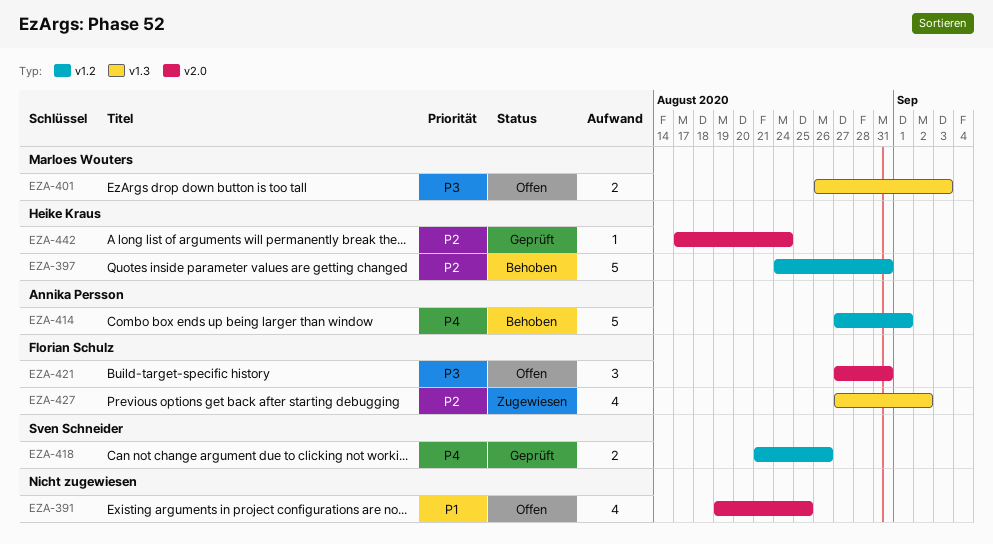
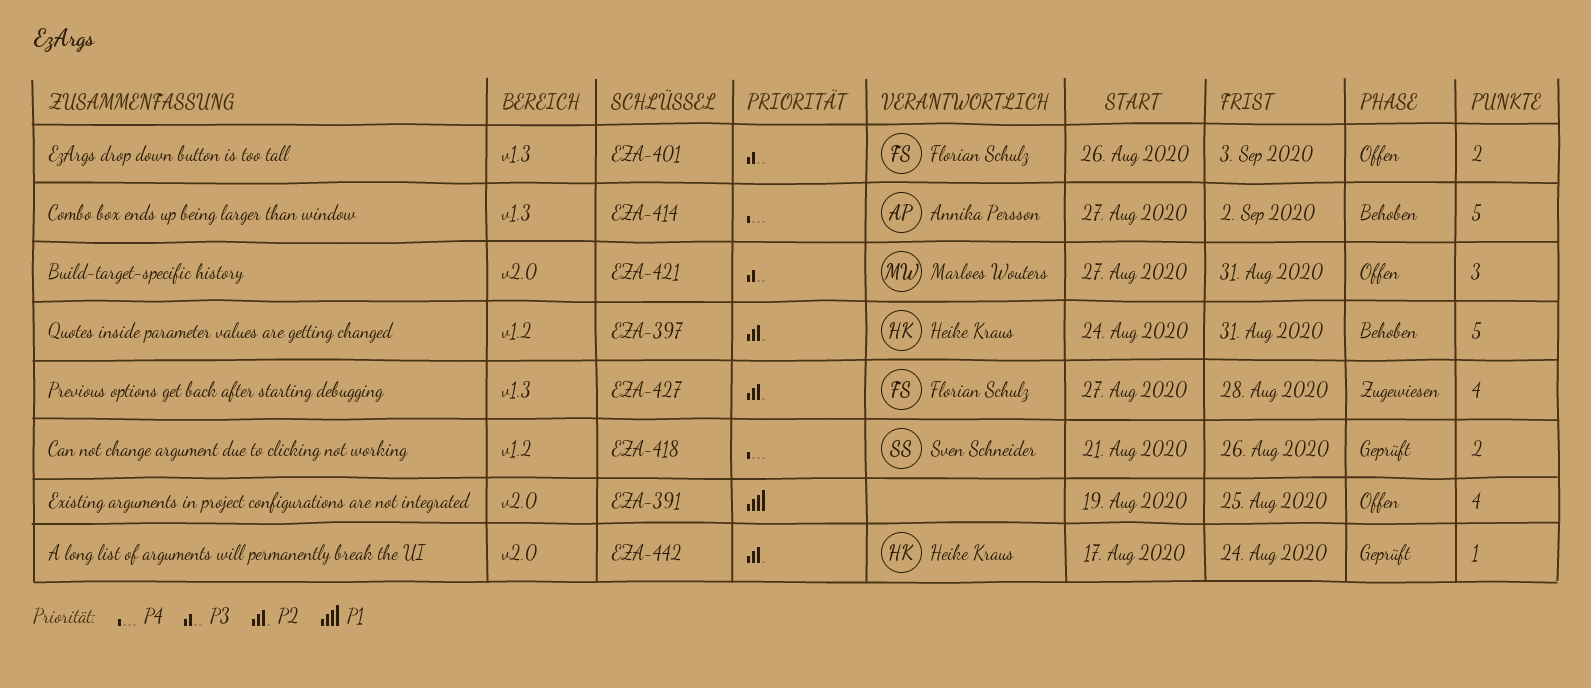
EZA-401, owner: Marloes Wouters -> Florian Schulz
EZA-414, label: v1.2 -> v1.3
EZA-414, due: Sep 1 -> Sep 2
EZA-421, owner: Florian Schulz -> Marloes Wouters
EZA-427, due: Sep 2 -> Aug 28

